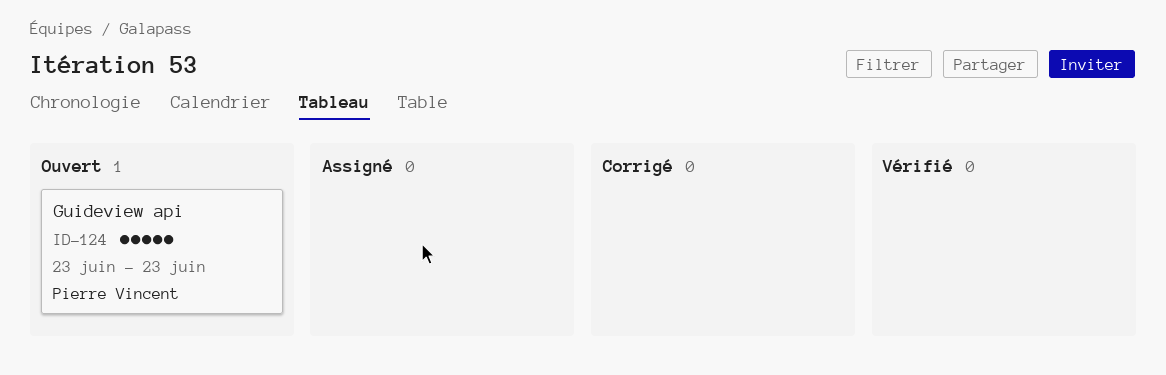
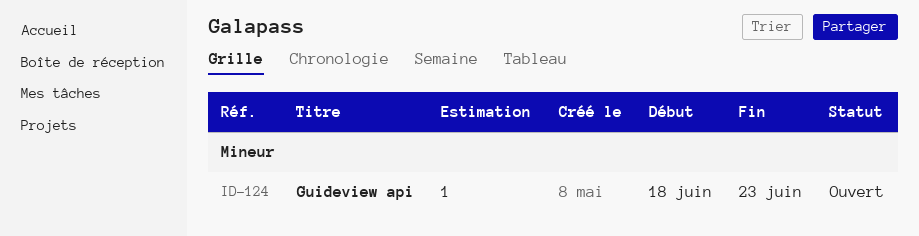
ID-124, estimate: 5 -> 1
ID-124, start: Jun 23 -> Jun 18

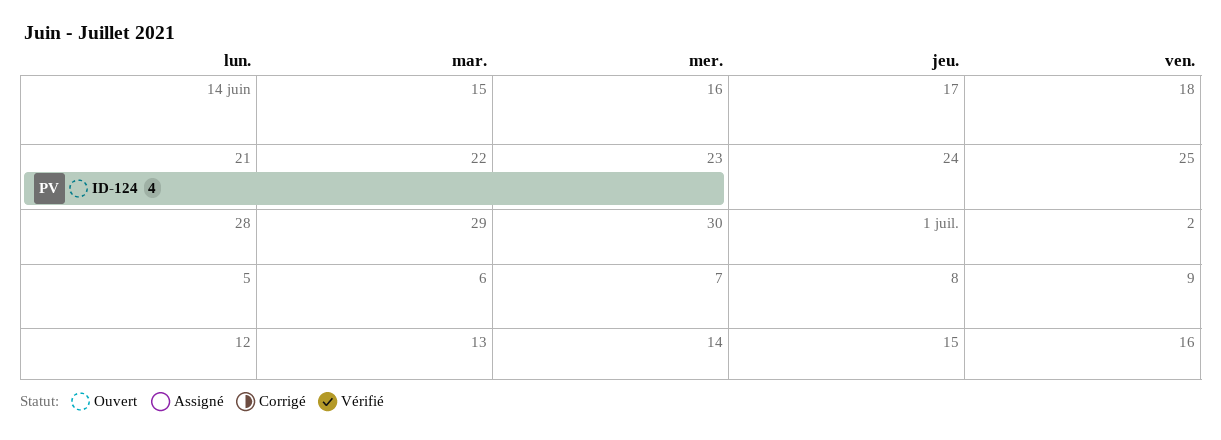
ID-124, estimate: 1 -> 4
ID-124, start: Jun 18 -> Jun 21

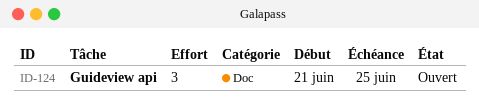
ID-124, estimate: 4 -> 3
ID-124, due: Jun 23 -> Jun 25

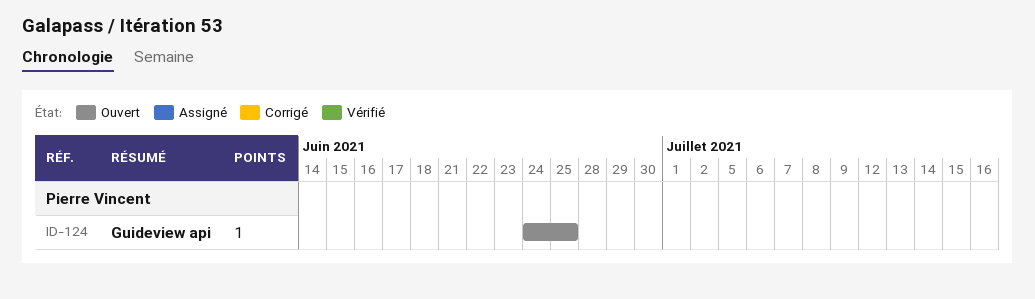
ID-124, estimate: 3 -> 1
ID-124, start: Jun 21 -> Jun 24

